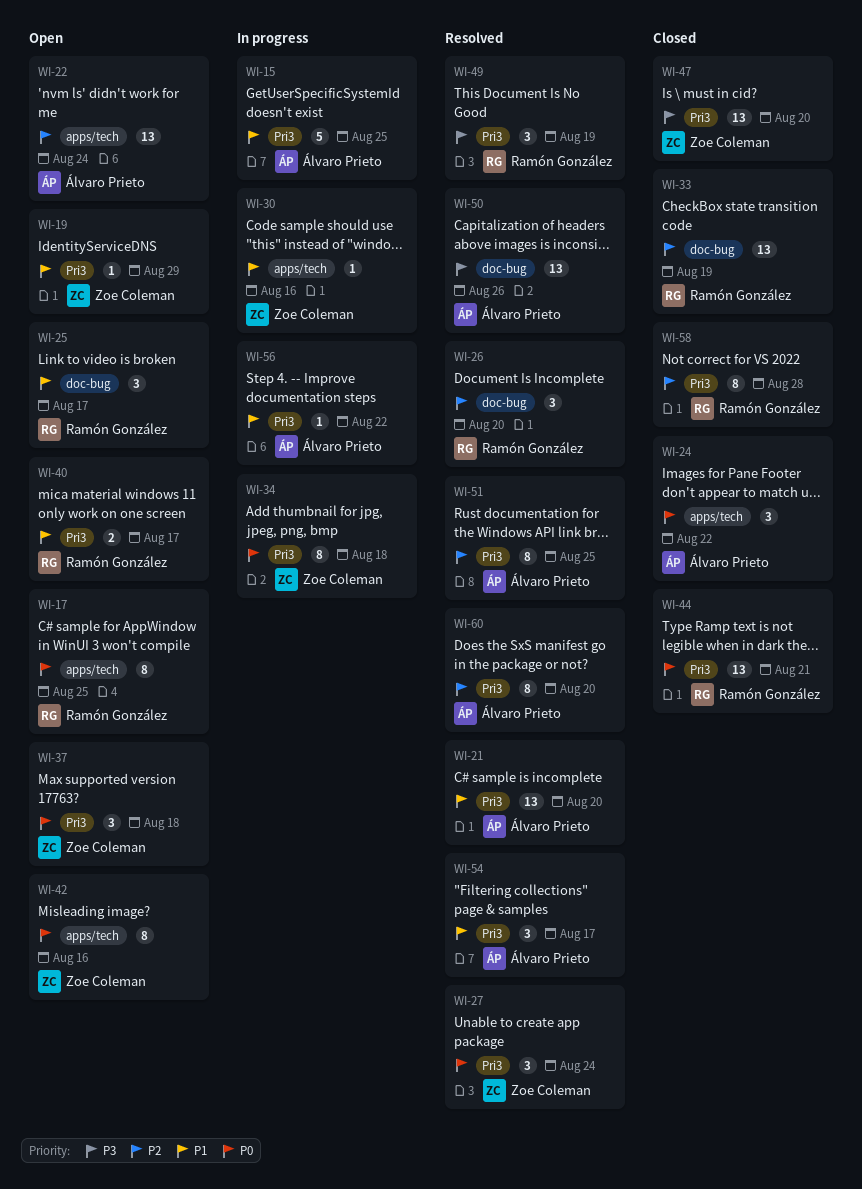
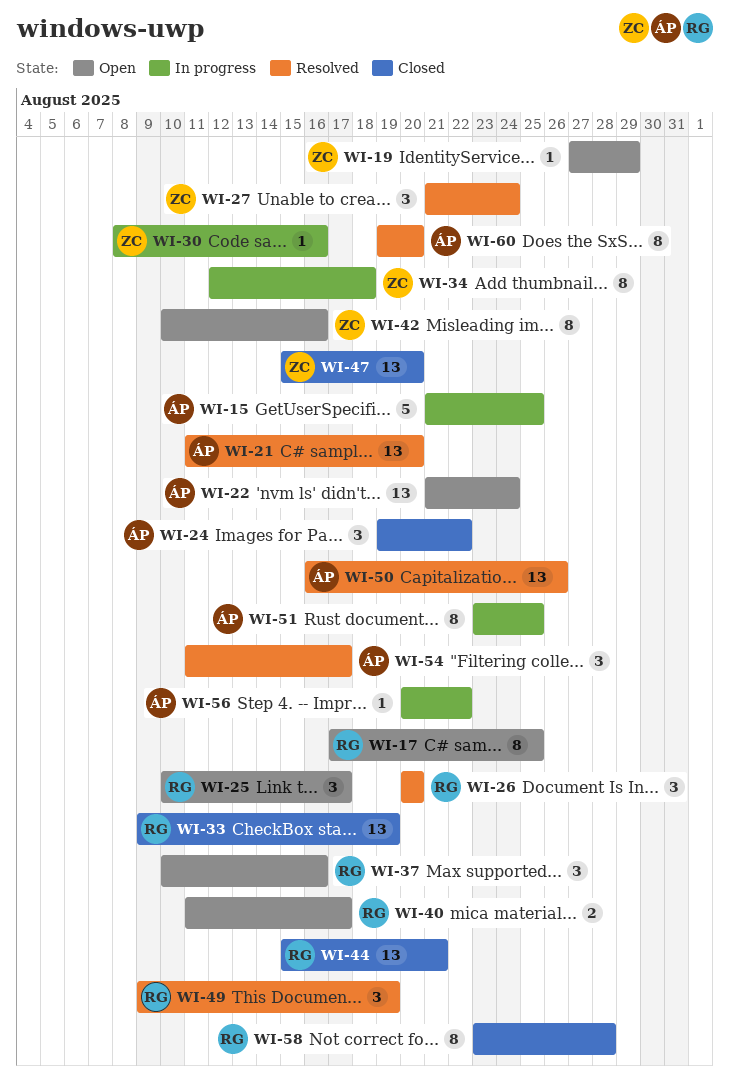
WI-37, owner: Zoe Coleman -> Ramón González
WI-37, due: Aug 18 -> Aug 16
WI-51, status: Resolved -> In progress

